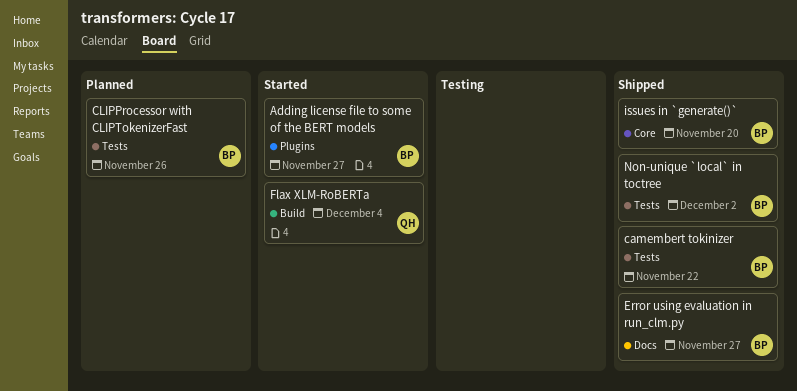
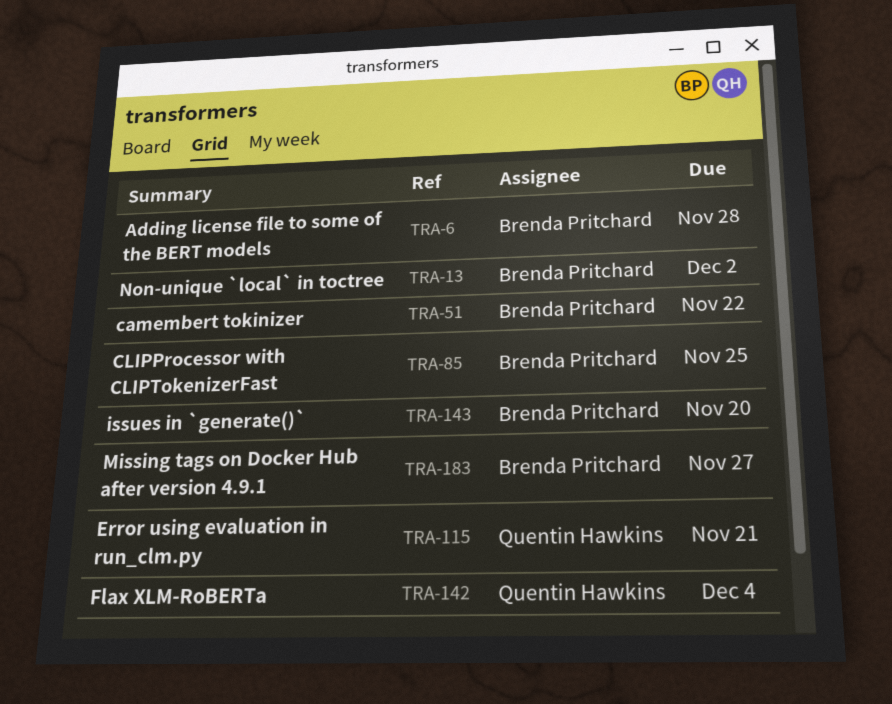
Adding license file to some of the BERT models, due: Nov 27 -> Nov 28
CLIPProcessor with CLIPTokenizerFast, due: Nov 26 -> Nov 25
Error using evaluation in run_clm.py, owner: Brenda Pritchard -> Quentin Hawkins
Error using evaluation in run_clm.py, due: Nov 27 -> Nov 21
Missing tags on Docker Hub after version 4.9.1: none -> present

